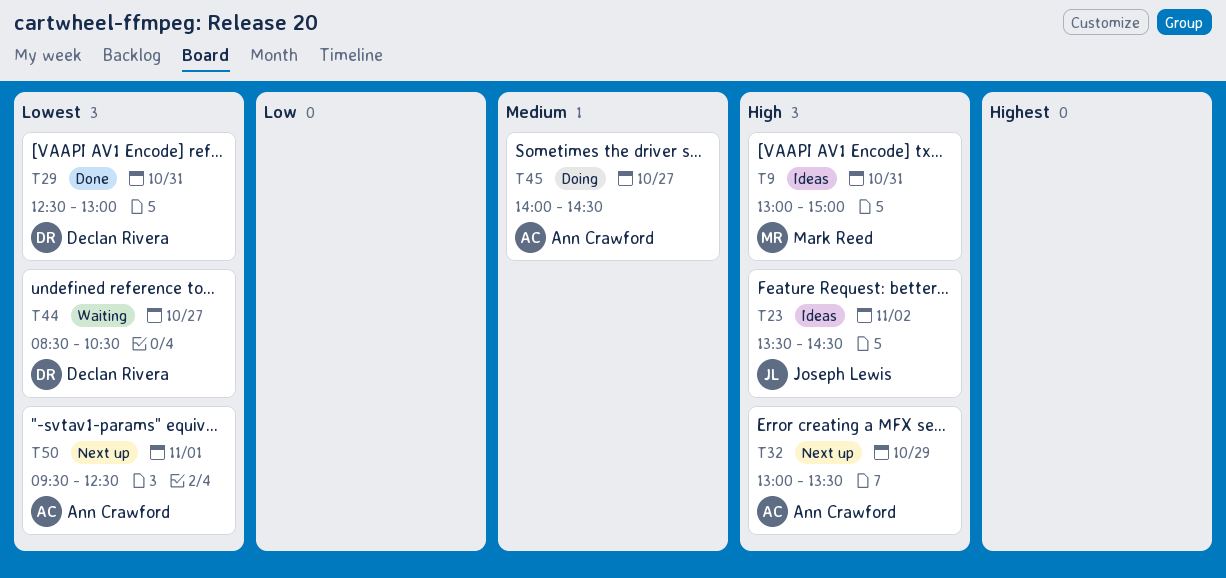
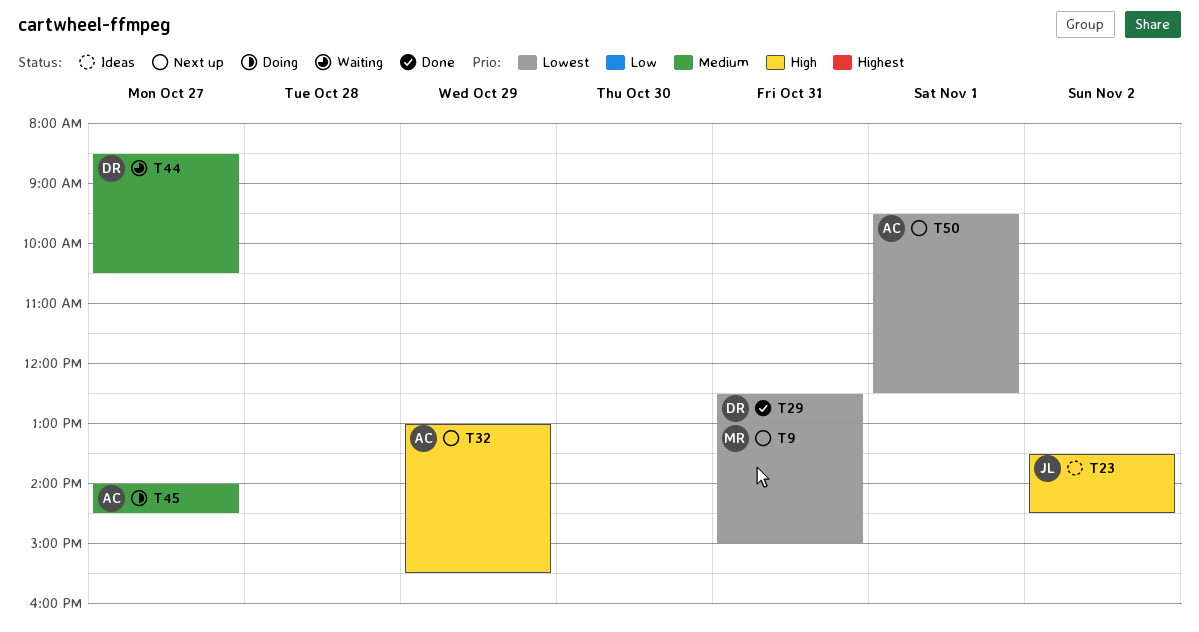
T9, status: Ideas -> Next up
T9, priority: High -> Lowest
T32, ends: 13:30 -> 15:30
T44, priority: Lowest -> Medium

